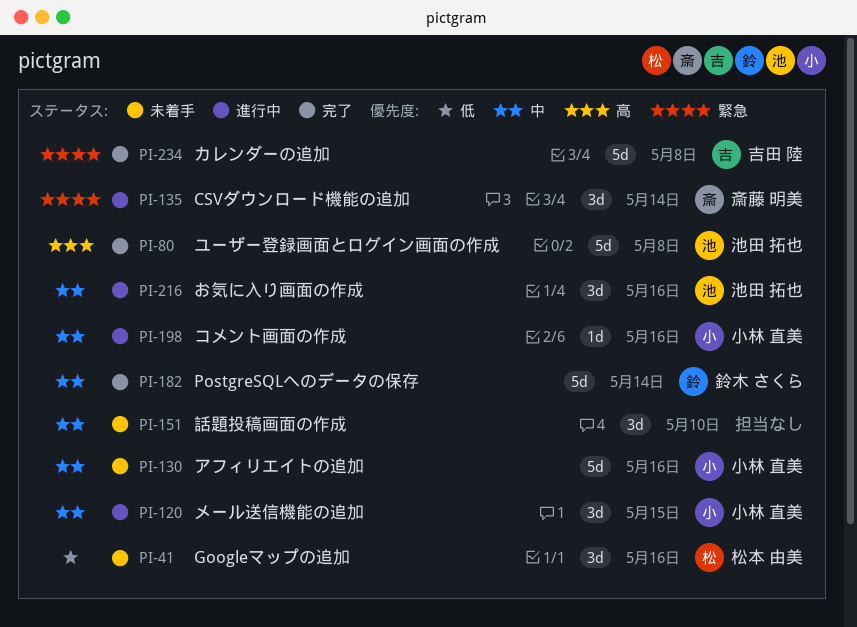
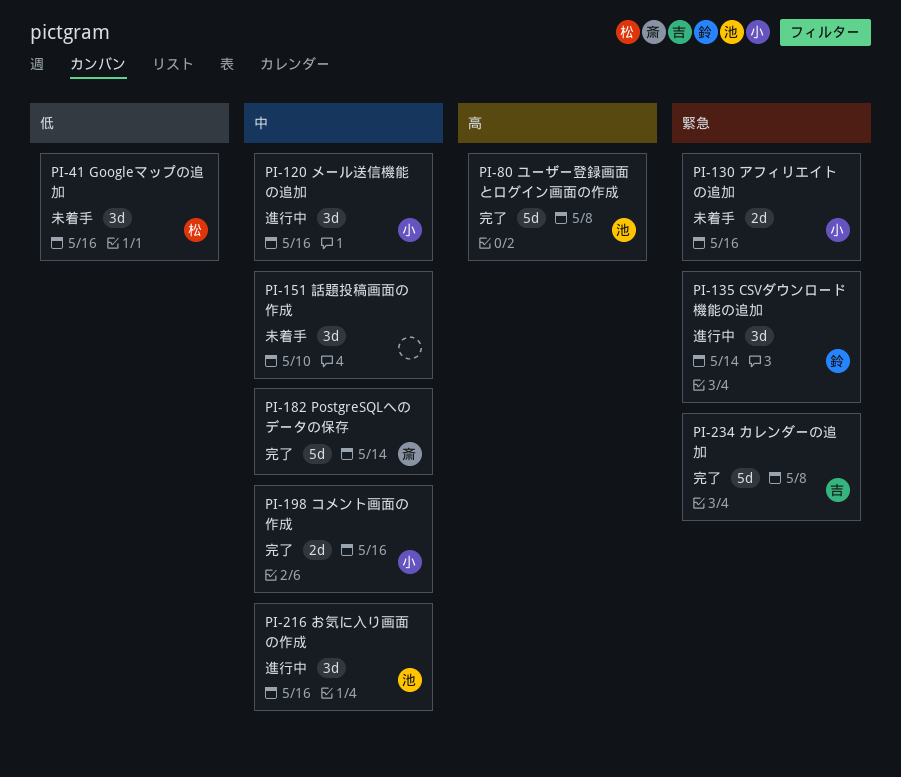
PI-120, due: May 15 -> May 16
PI-130, priority: 中 -> 緊急
PI-130, estimate: 5d -> 2d
PI-135, owner: 斎藤 明美 -> 鈴木 さくら
PI-182, owner: 鈴木 さくら -> 斎藤 明美
PI-198, status: 進行中 -> 完了
PI-198, estimate: 1d -> 2d

